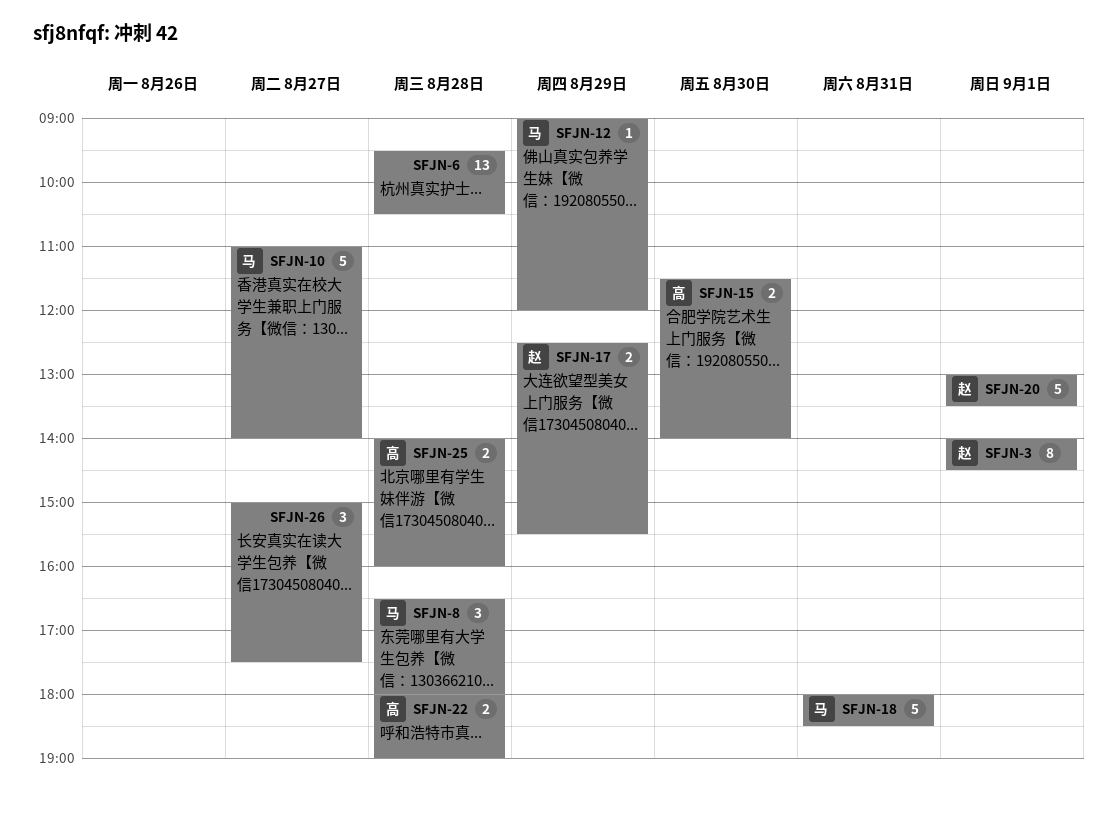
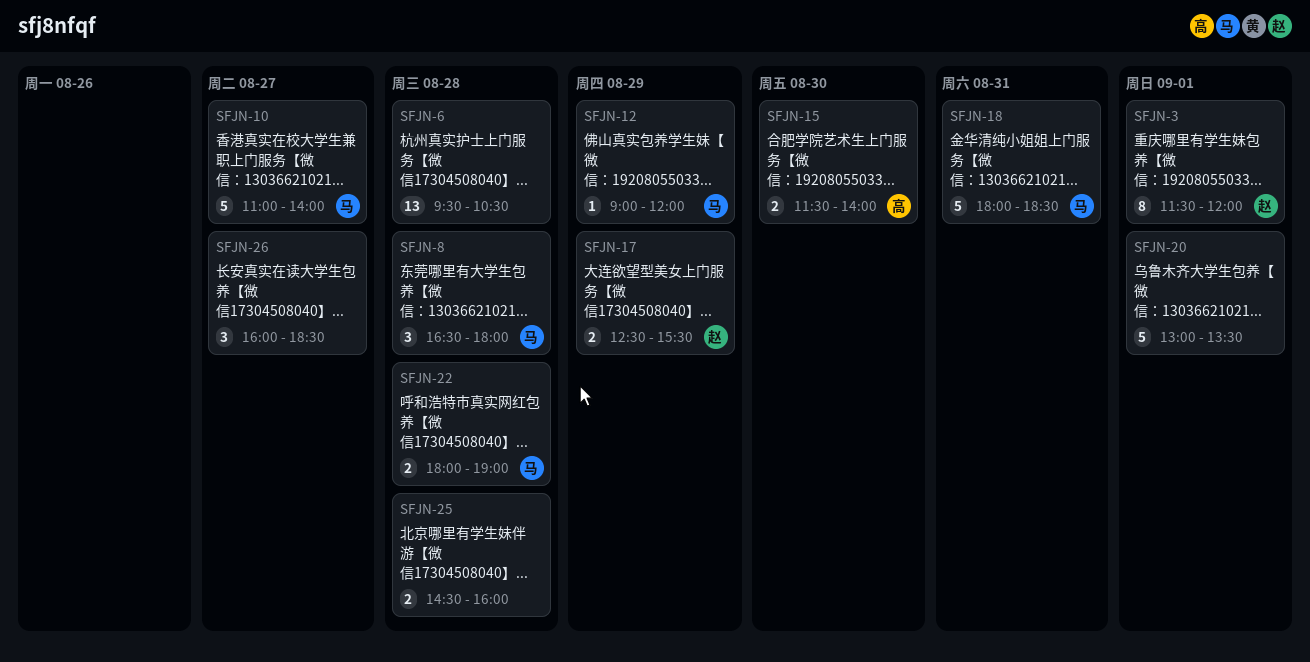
SFJN-3, begins: 14:00 -> 11:30
SFJN-3, ends: 14:30 -> 12:00
SFJN-20, owner: 赵 -> none
SFJN-22, owner: 高 -> 马
SFJN-25, owner: 高 -> none
SFJN-25, begins: 14:00 -> 14:30
SFJN-26, begins: 15:00 -> 16:00
SFJN-26, ends: 17:30 -> 18:30

